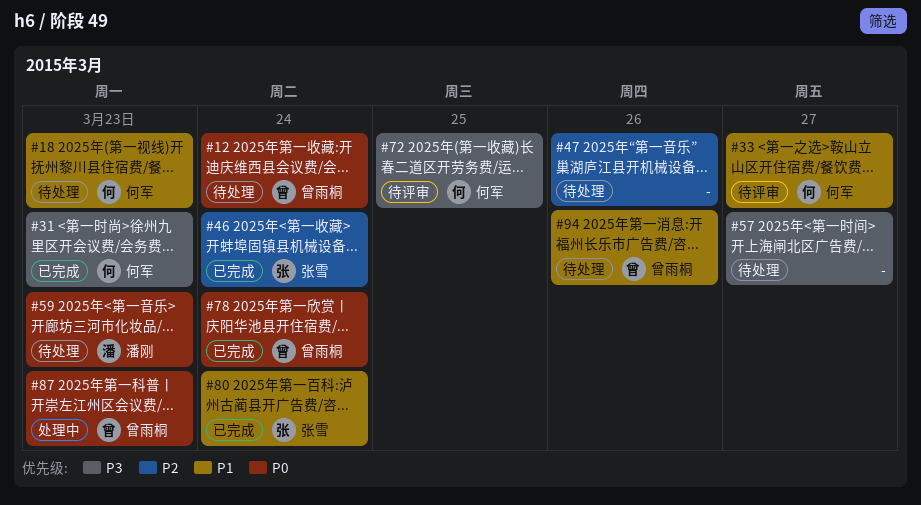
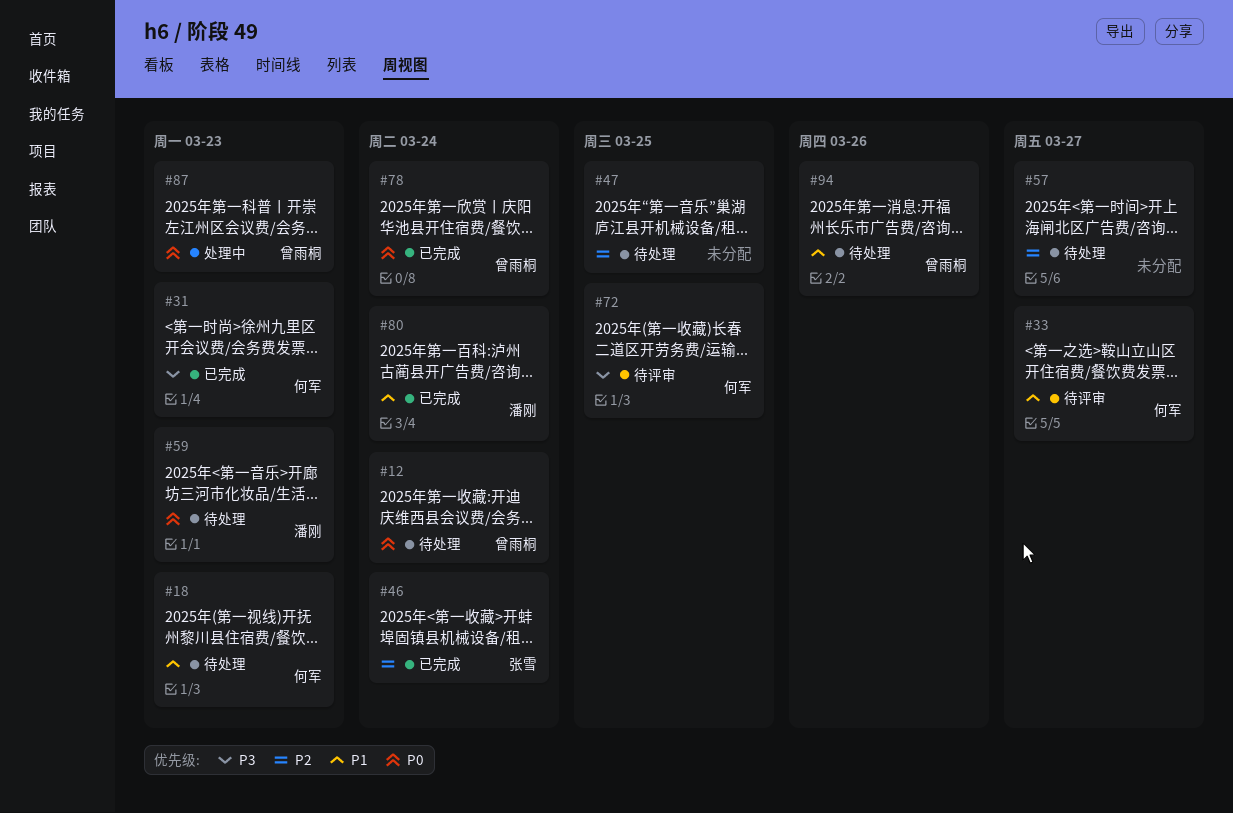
#47, due: Mar 26 -> Mar 25
#57, priority: P3 -> P2
#80, owner: 张雪 -> 潘刚

